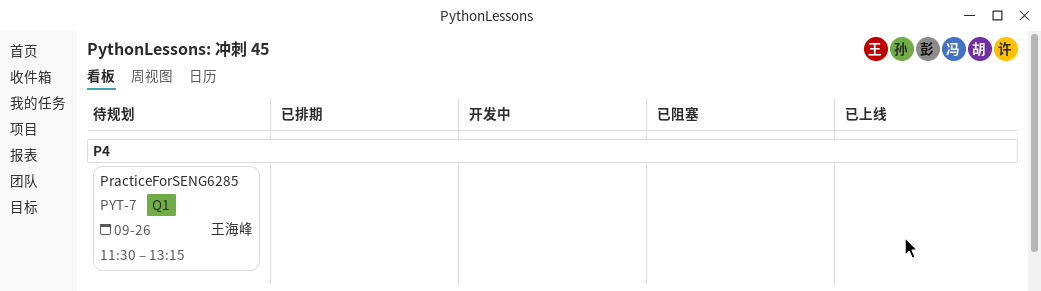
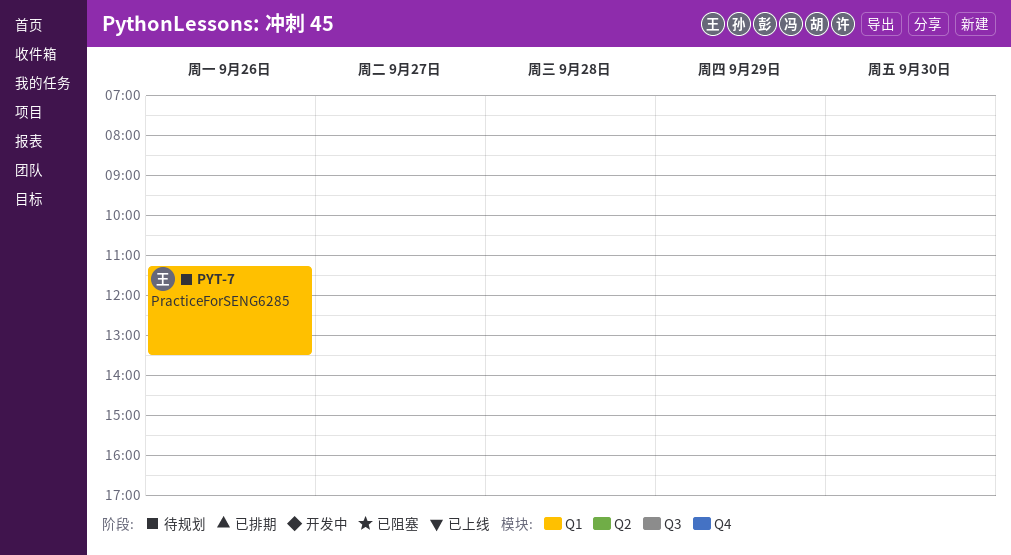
PYT-7, begins: 11:30 -> 11:15
PYT-7, ends: 13:15 -> 13:30

